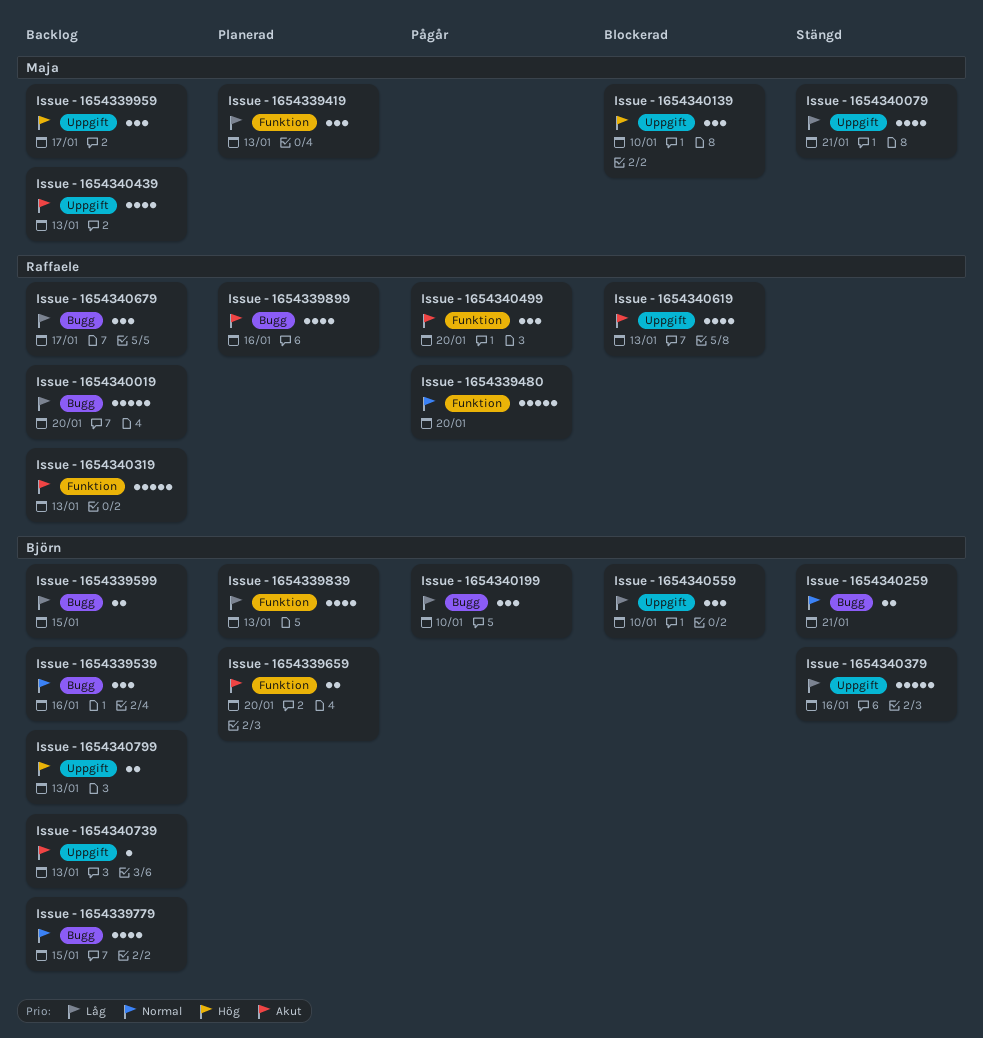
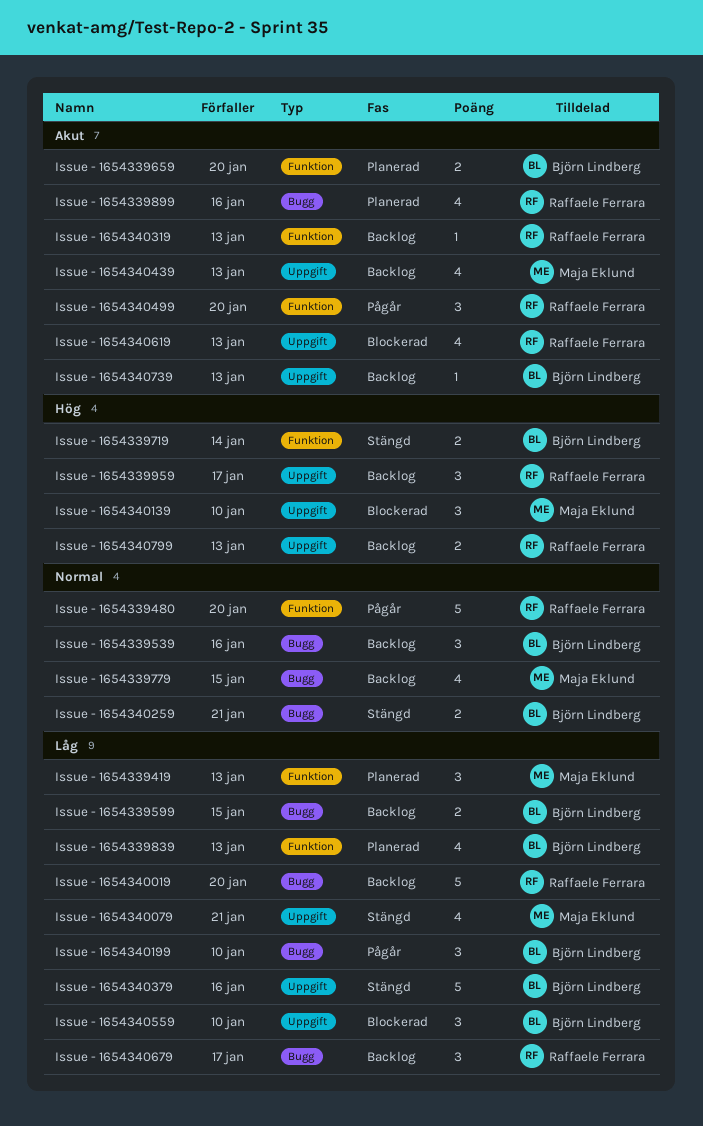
Issue - 1654339719: none -> present
Issue - 1654339779, owner: Björn Lindberg -> Maja Eklund
Issue - 1654339959, owner: Maja Eklund -> Raffaele Ferrara
Issue - 1654340319, estimate: 5 -> 1
Issue - 1654340799, owner: Björn Lindberg -> Raffaele Ferrara

